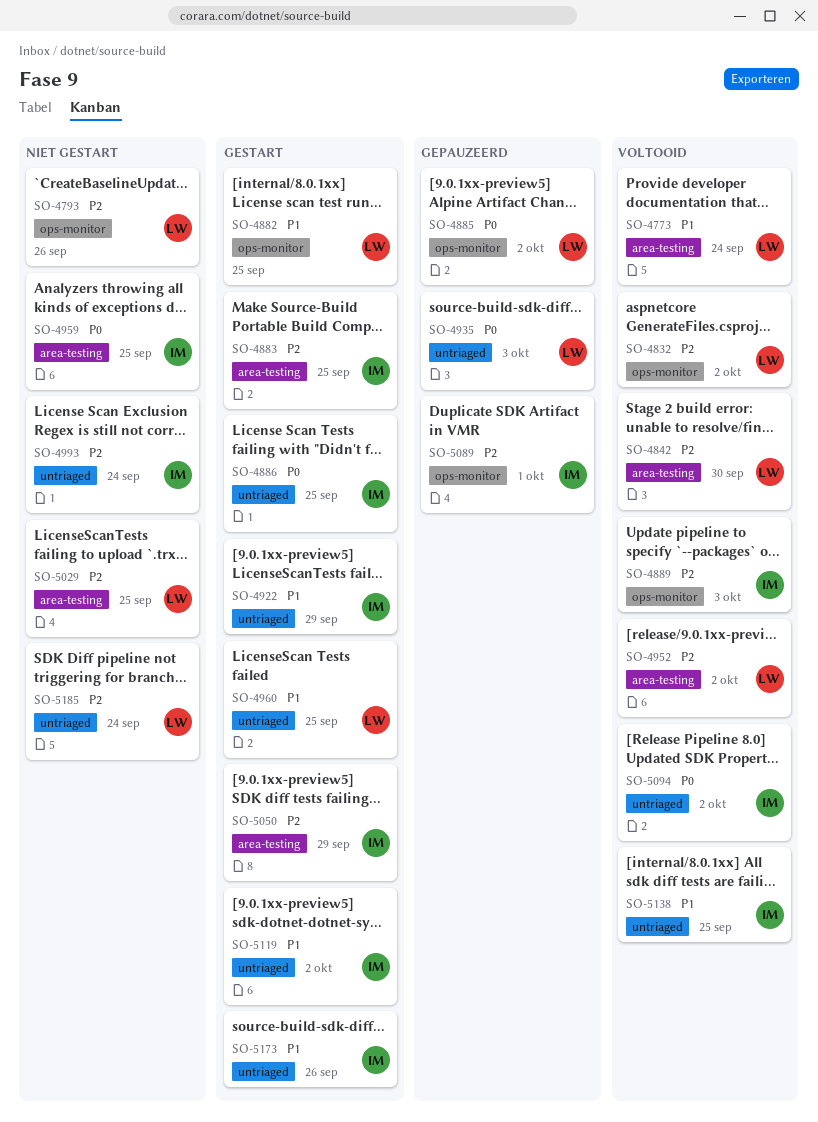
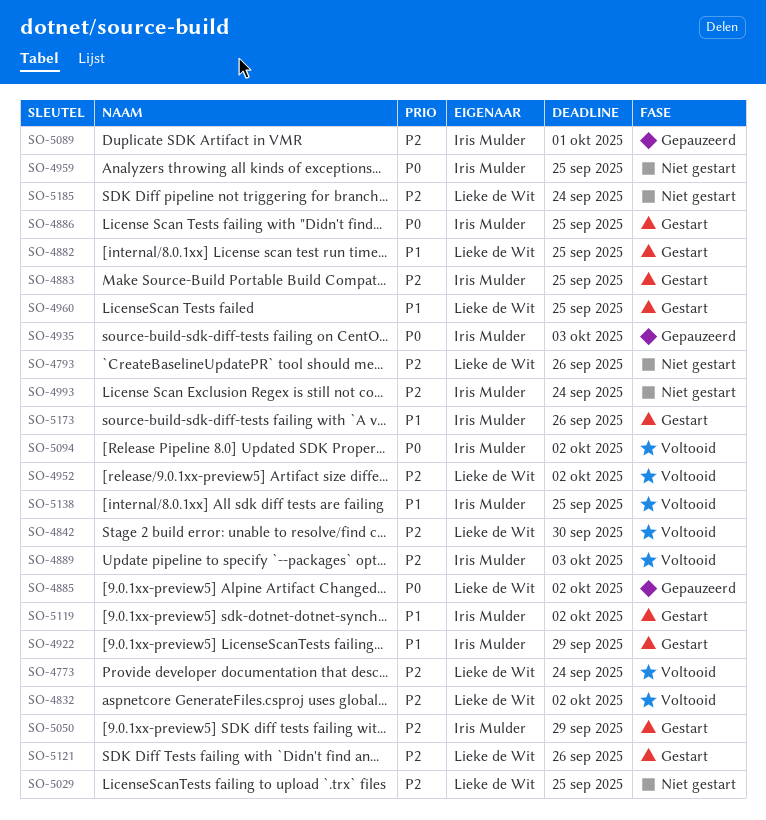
SO-4773, priority: P1 -> P2
SO-4935, owner: Lieke de Wit -> Iris Mulder
SO-5121: none -> present

